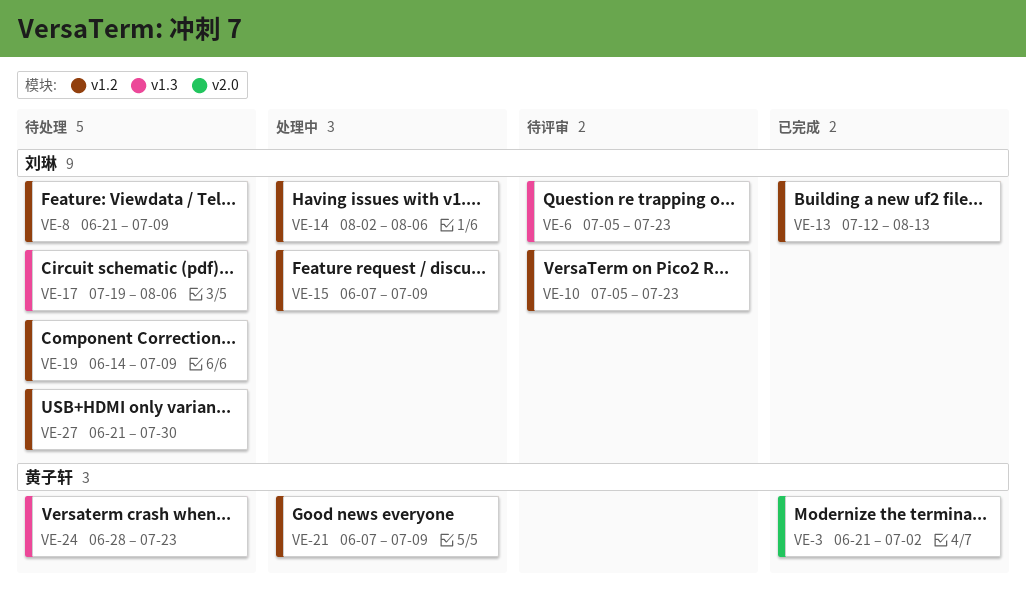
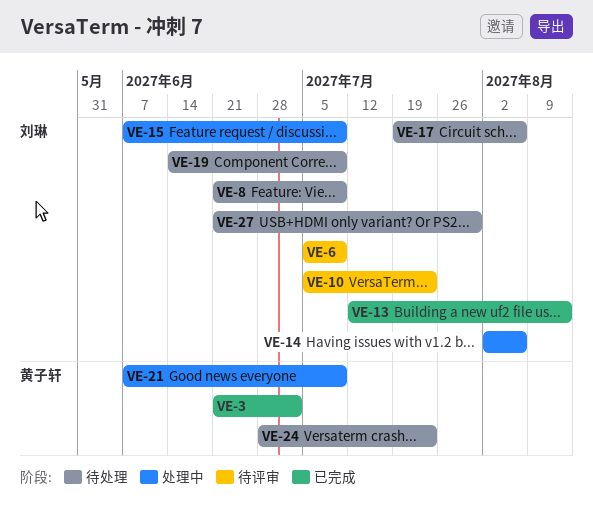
VE-6, due: Jul 23 -> Jul 9

